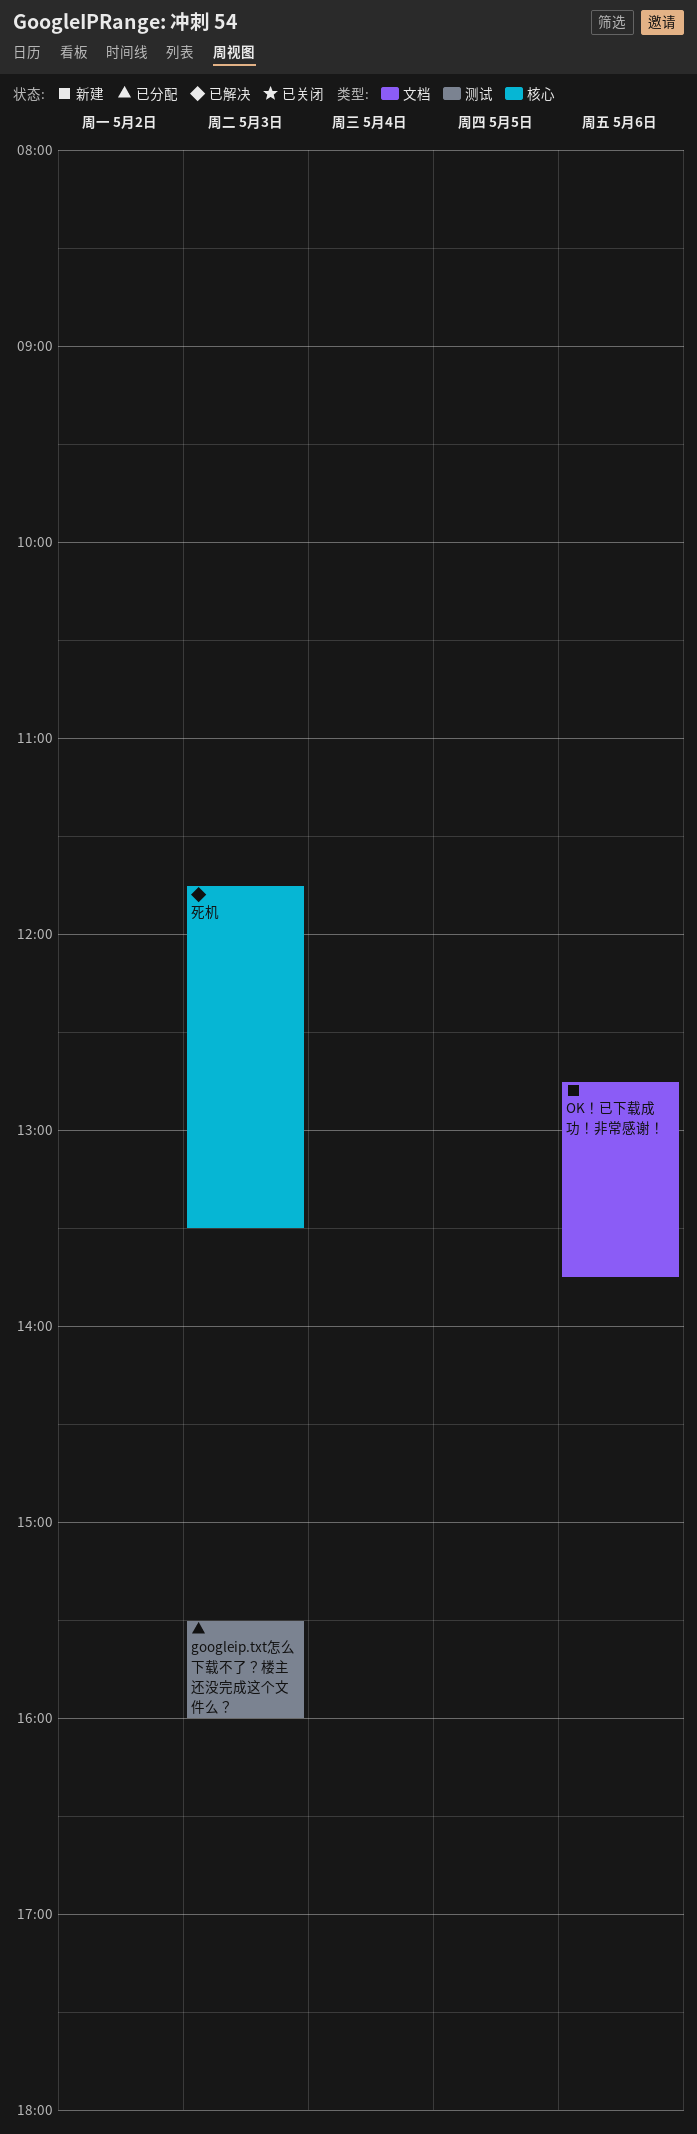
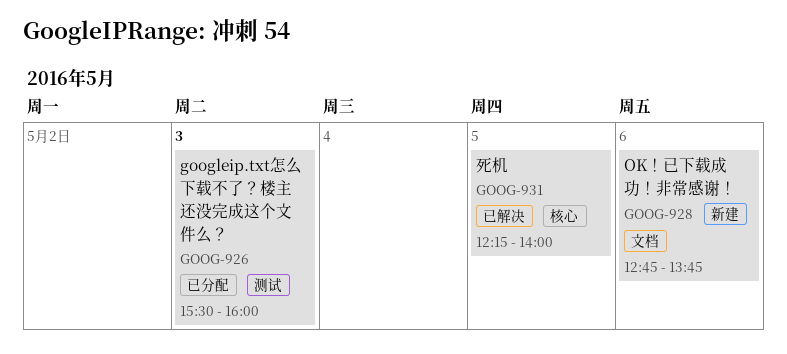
死机, day: May 3 -> May 5
死机, begins: 11:45 -> 12:15
死机, ends: 13:30 -> 14:00

